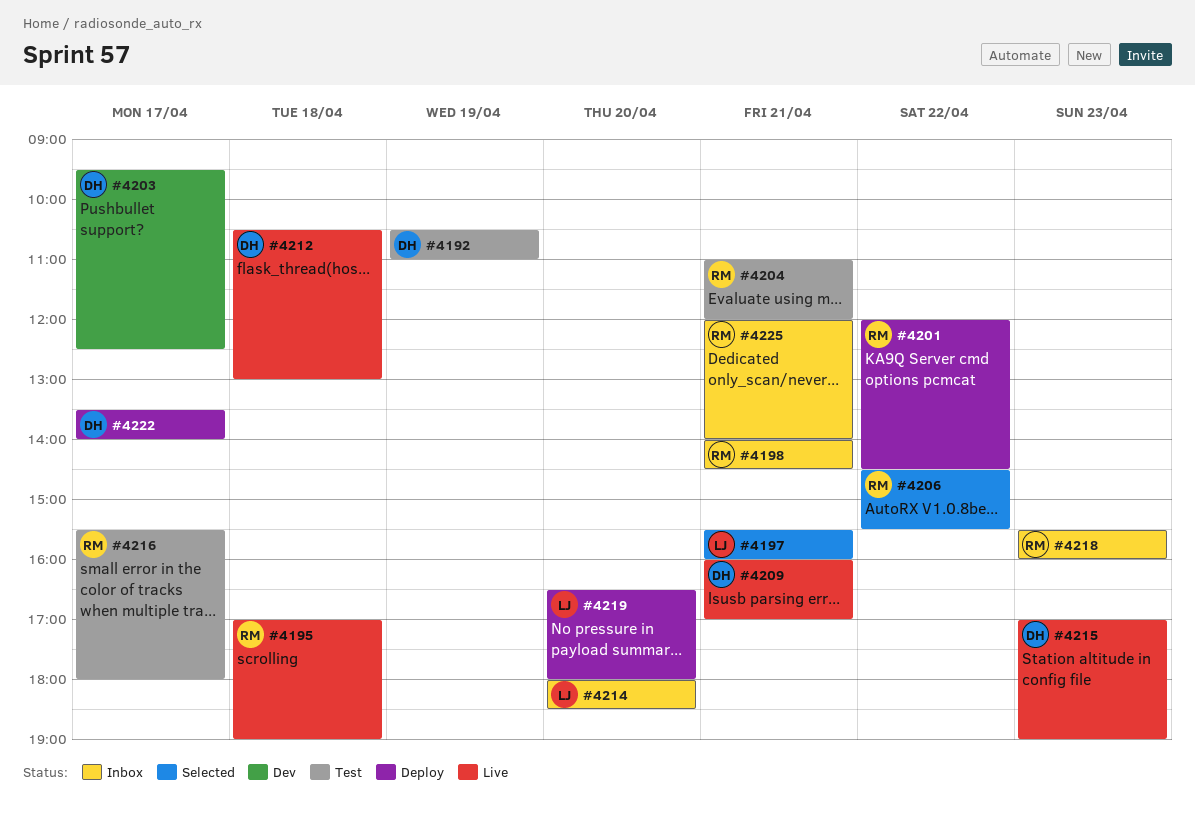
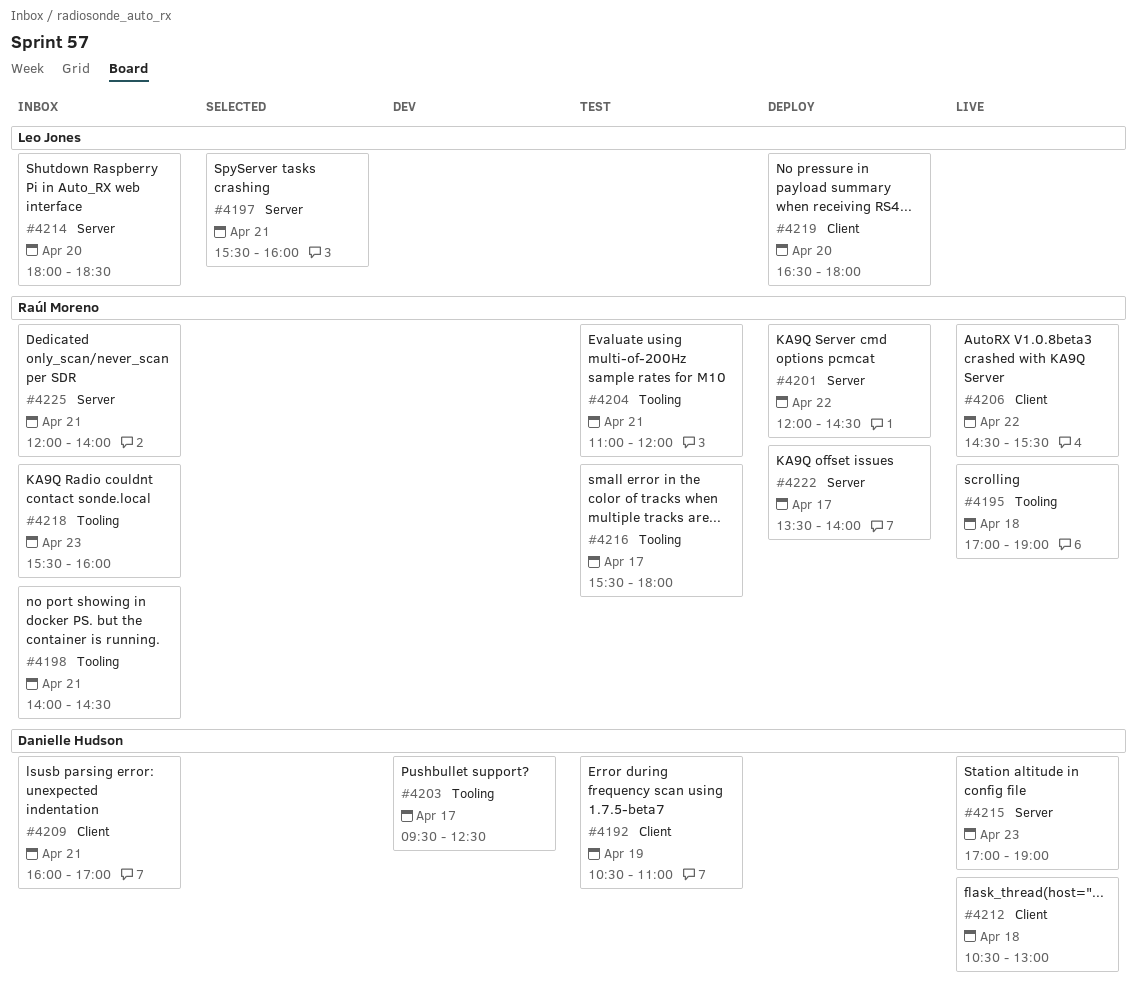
#4206, status: Selected -> Live
#4209, status: Live -> Inbox
#4222, owner: Danielle Hudson -> Raúl Moreno

